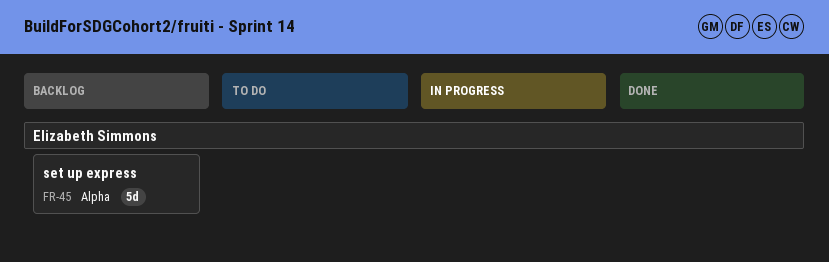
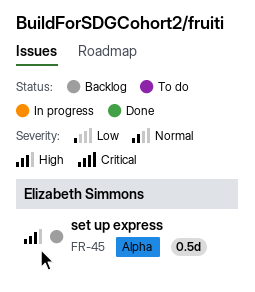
FR-45, estimate: 5d -> 0.5d

